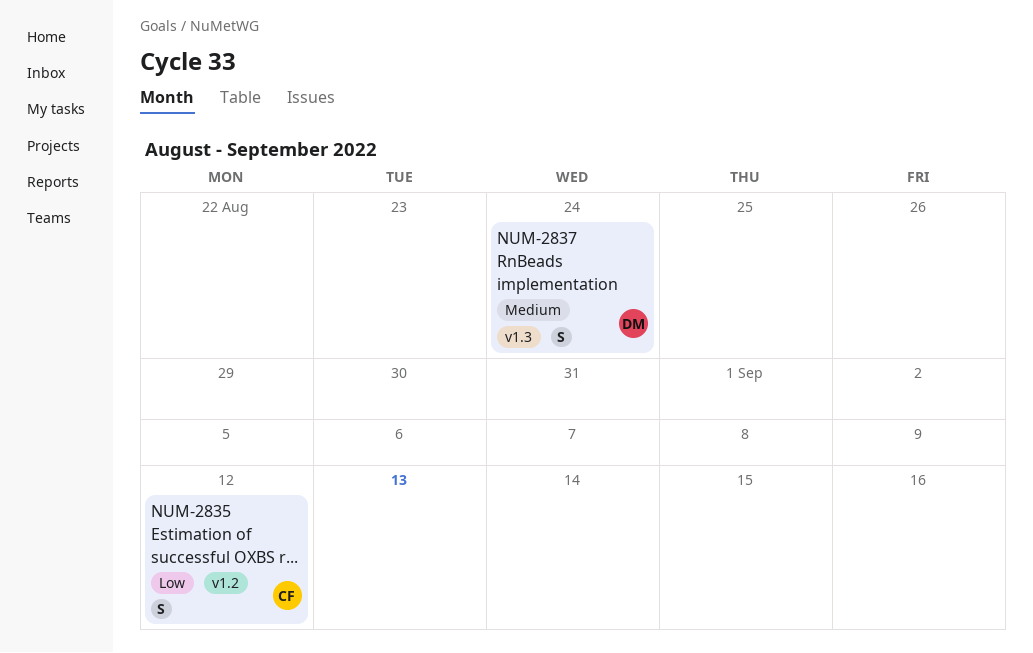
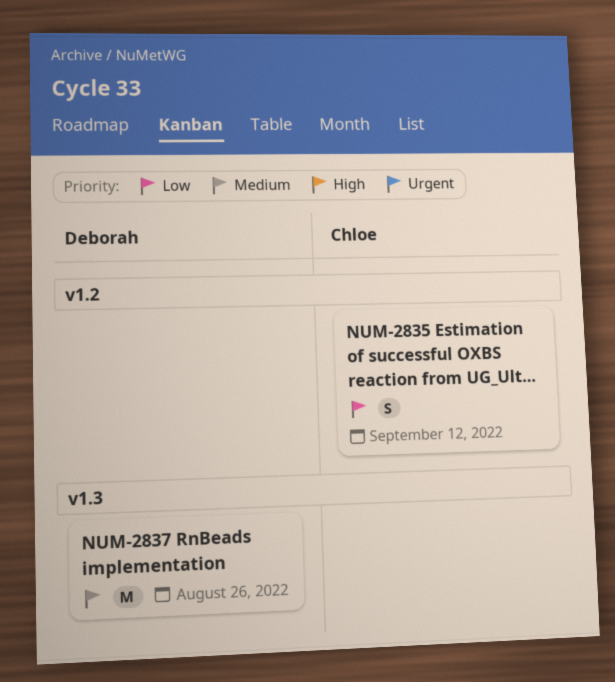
NUM-2837, estimate: S -> M
NUM-2837, due: Aug 24 -> Aug 26

